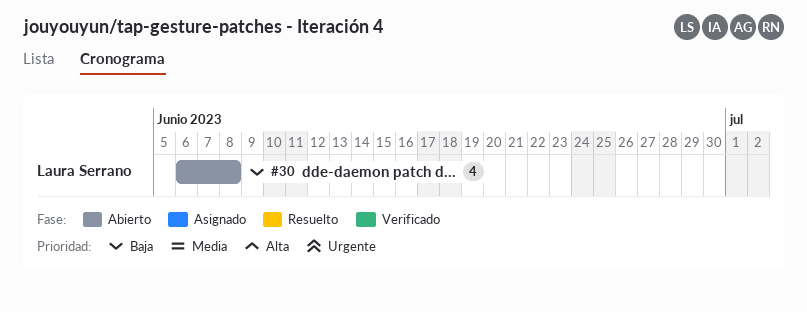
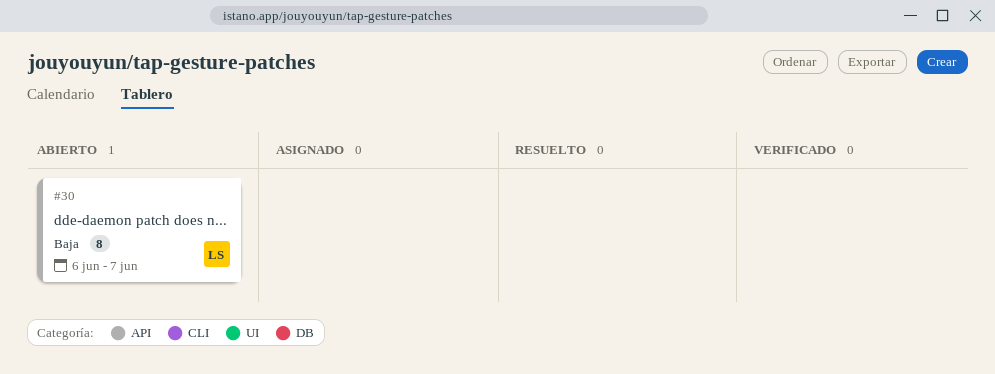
#30, estimate: 4 -> 8
#30, due: Jun 8 -> Jun 7

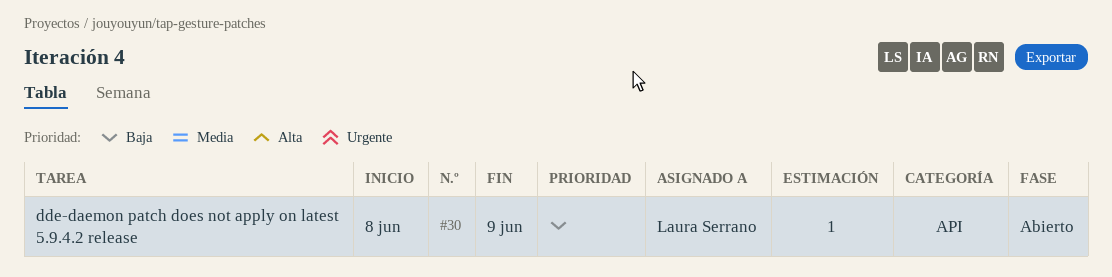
#30, estimate: 8 -> 1
#30, start: Jun 6 -> Jun 8
#30, due: Jun 7 -> Jun 9

